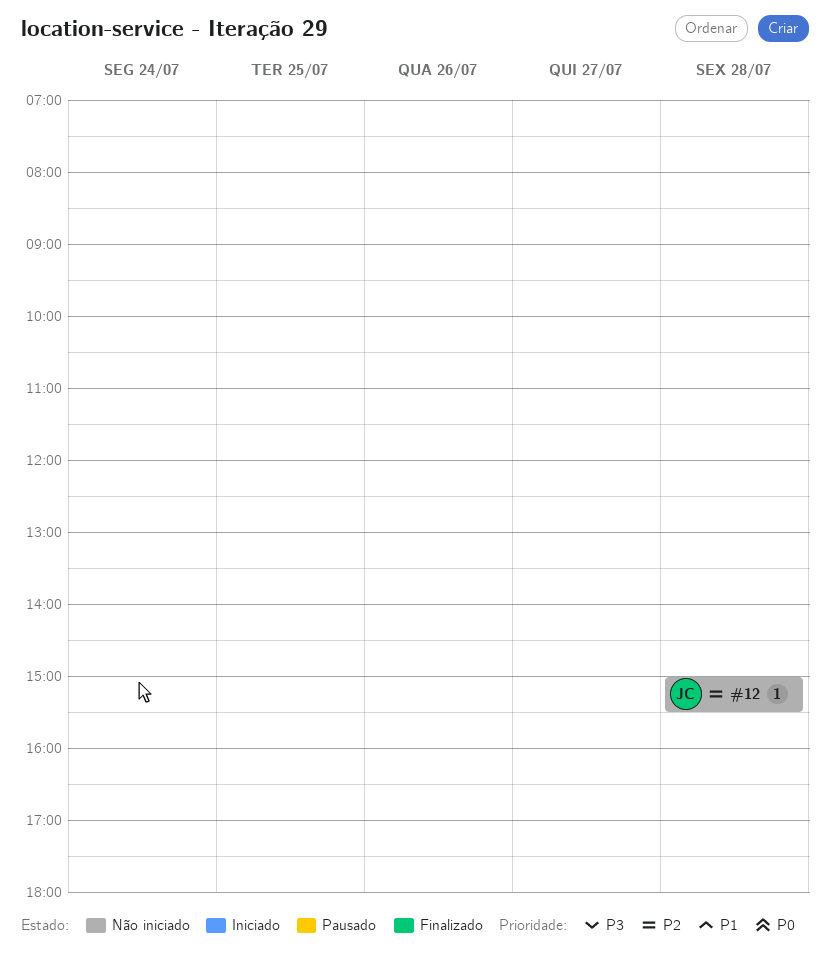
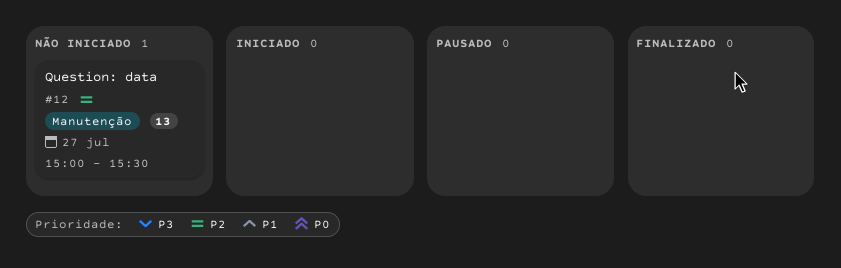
#12, estimate: 1 -> 13
#12, day: Jul 28 -> Jul 27

